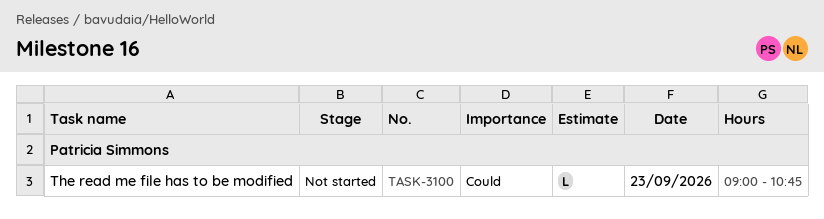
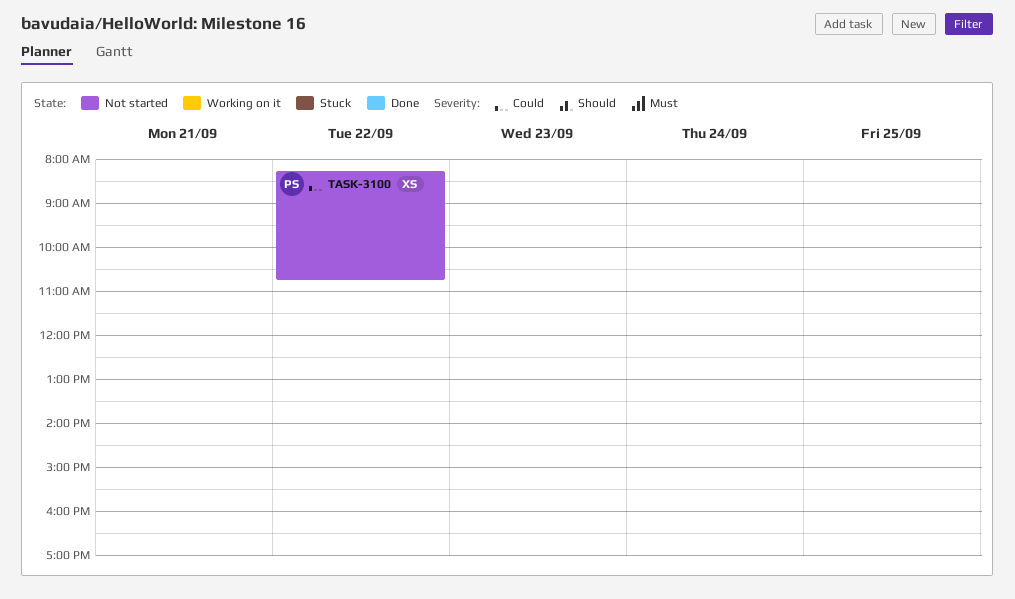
TASK-3100, estimate: L -> XS
TASK-3100, day: Sep 23 -> Sep 22
TASK-3100, begins: 09:00 -> 08:15

